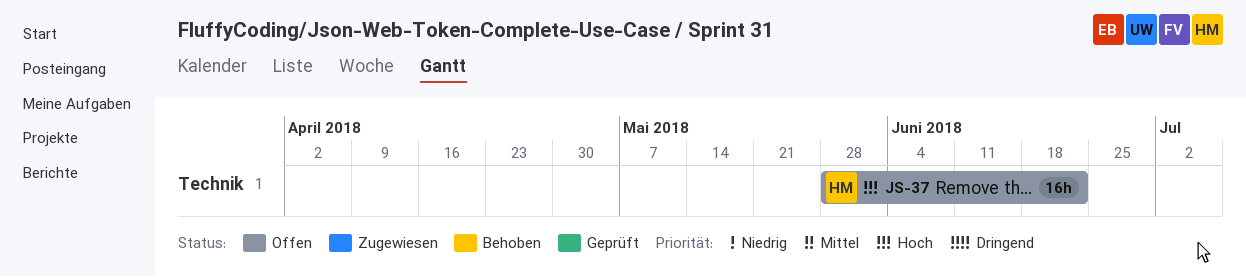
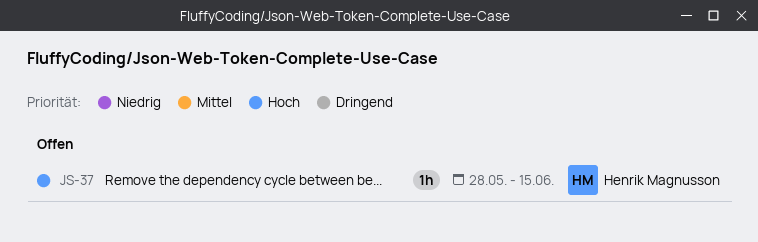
JS-37, estimate: 16h -> 1h
JS-37, due: Jun 22 -> Jun 15

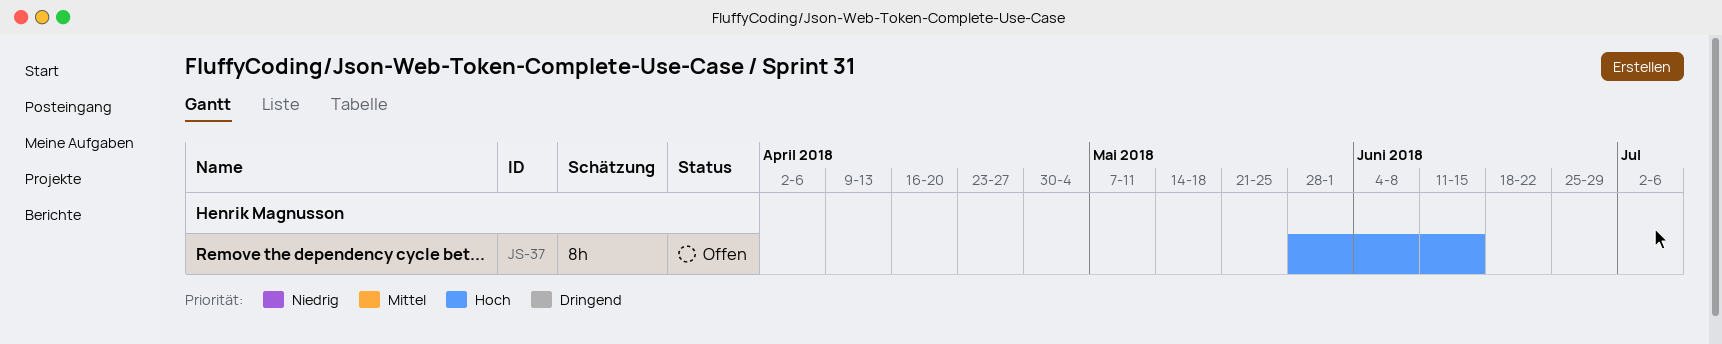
JS-37, estimate: 1h -> 8h

